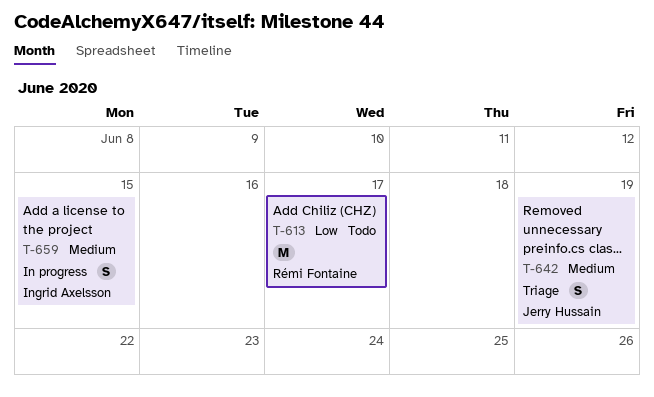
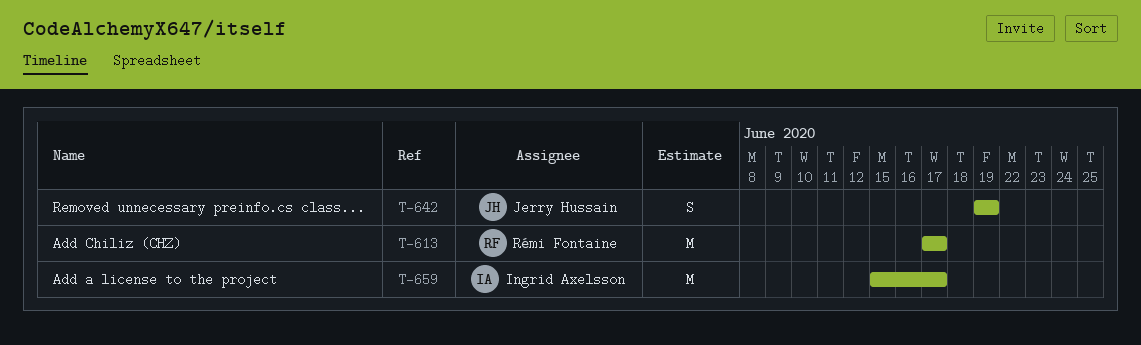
T-659, estimate: S -> M
T-659, due: Jun 15 -> Jun 17

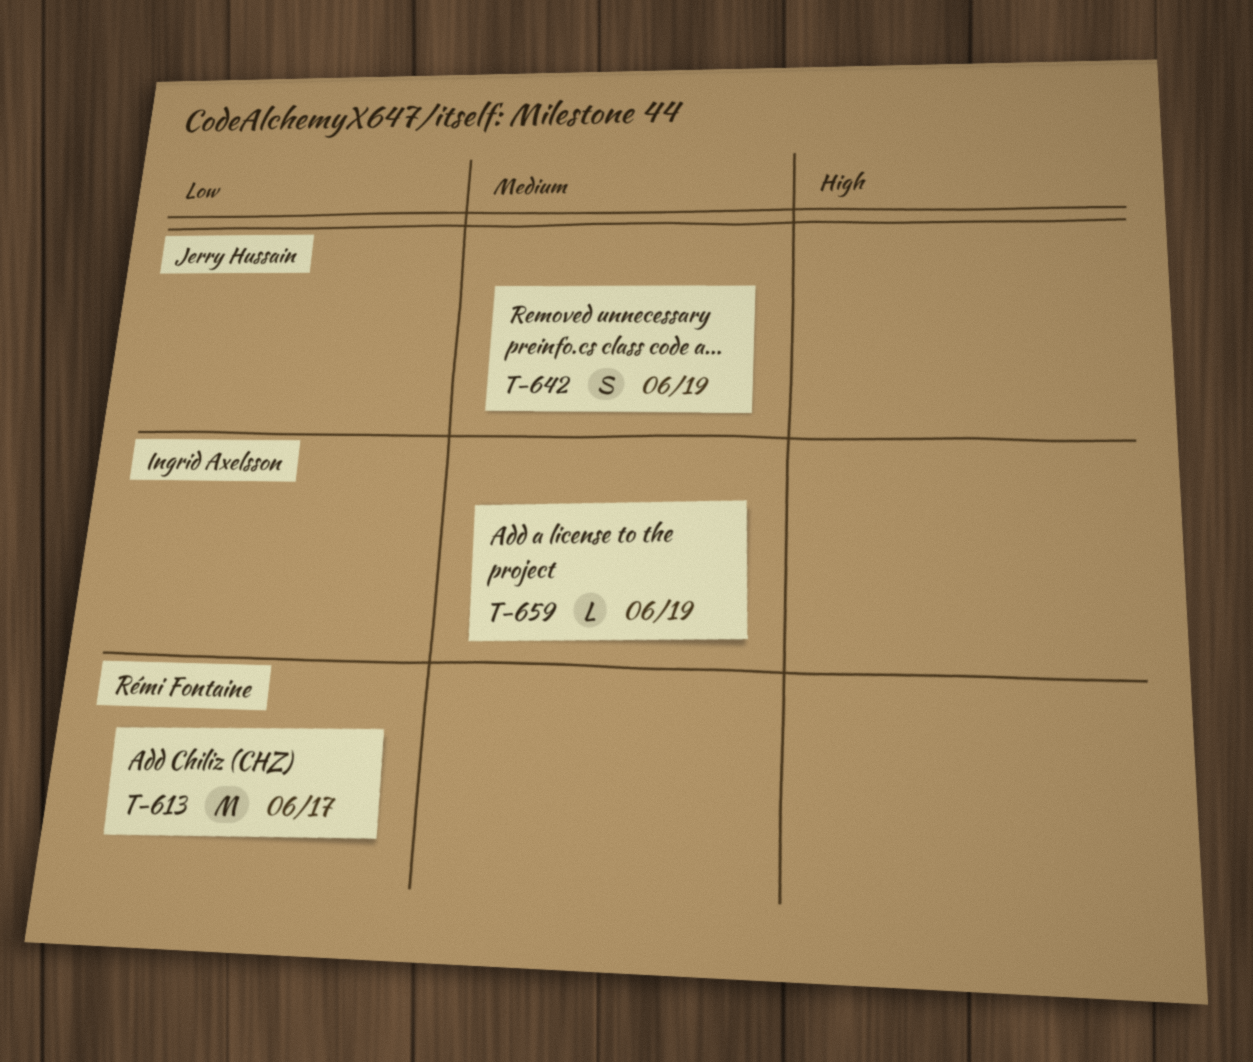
T-659, estimate: M -> L
T-659, due: Jun 17 -> Jun 19

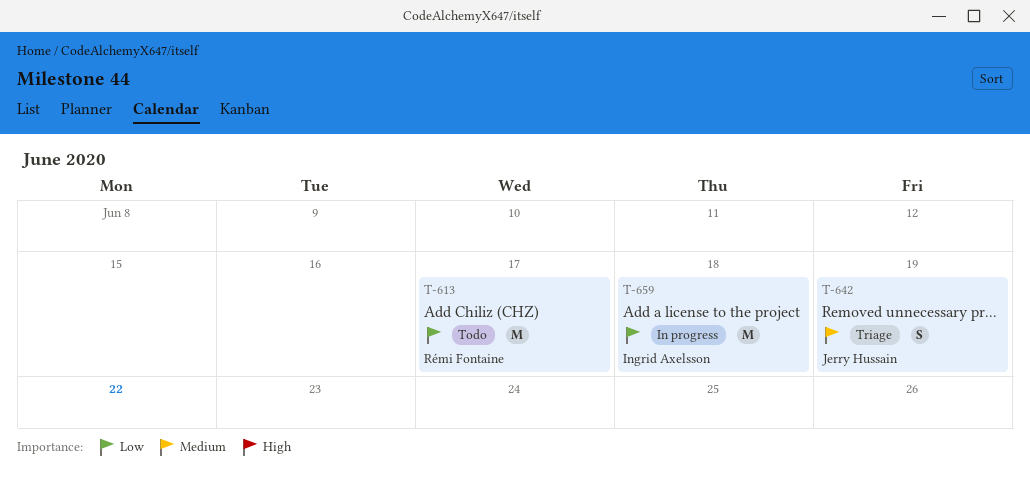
T-659, priority: Medium -> Low
T-659, estimate: L -> M
T-659, due: Jun 19 -> Jun 18

